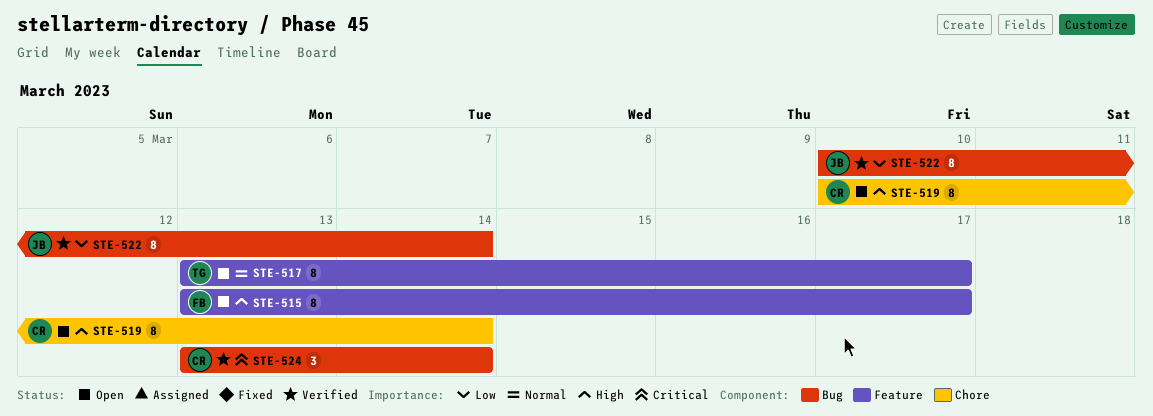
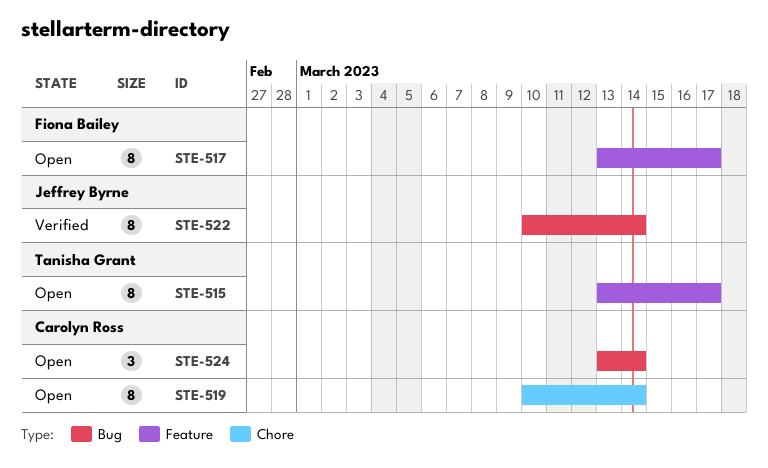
STE-515, owner: Fiona Bailey -> Tanisha Grant
STE-517, owner: Tanisha Grant -> Fiona Bailey
STE-524, status: Verified -> Open

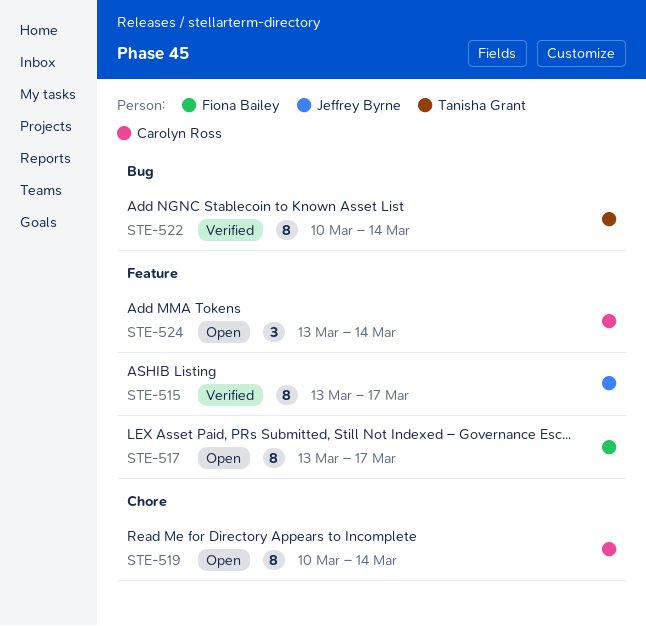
STE-515, status: Open -> Verified
STE-515, owner: Tanisha Grant -> Jeffrey Byrne
STE-522, owner: Jeffrey Byrne -> Tanisha Grant
STE-524, label: Bug -> Feature

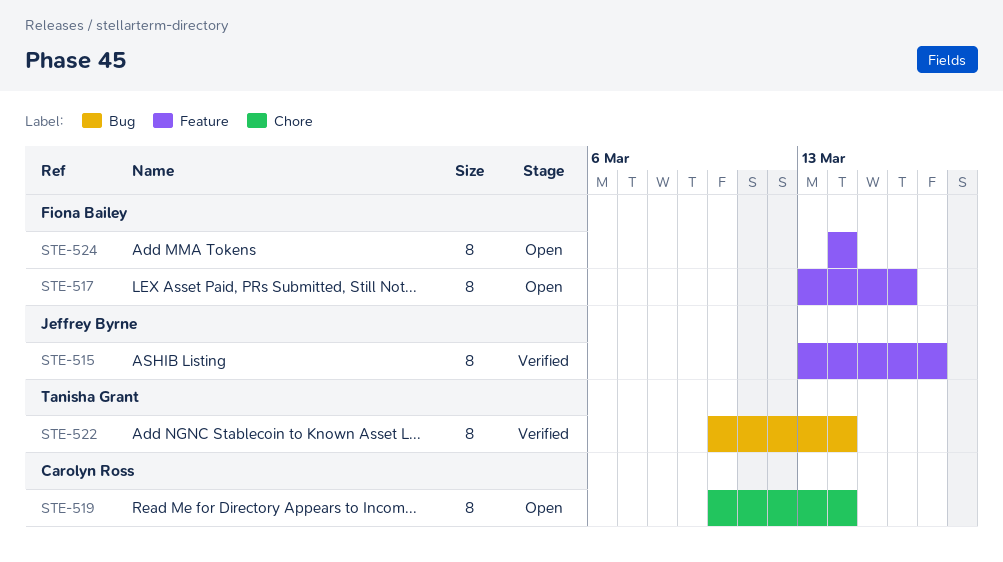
STE-517, due: Mar 17 -> Mar 16
STE-524, owner: Carolyn Ross -> Fiona Bailey
STE-524, estimate: 3 -> 8
STE-524, start: Mar 13 -> Mar 14

